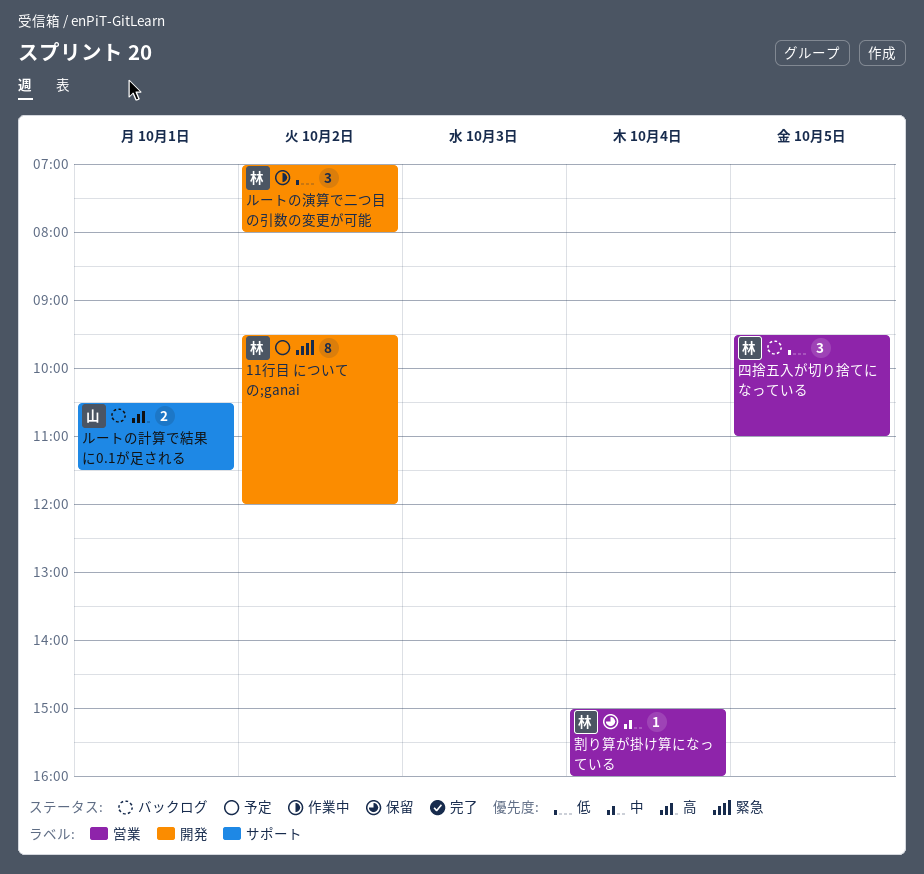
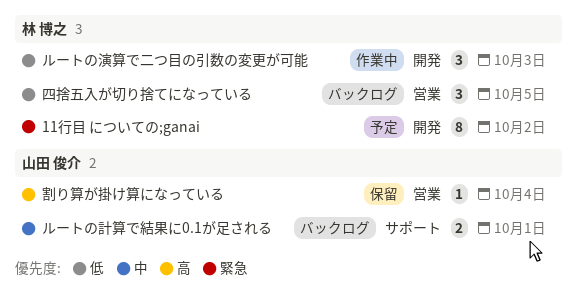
ルートの演算で二つ目の引数の変更が可能, day: Oct 2 -> Oct 3
ルートの計算で結果に0.1が足される, priority: 高 -> 中
割り算が掛け算になっている, owner: 林 博之 -> 山田 俊介
割り算が掛け算になっている, priority: 中 -> 高

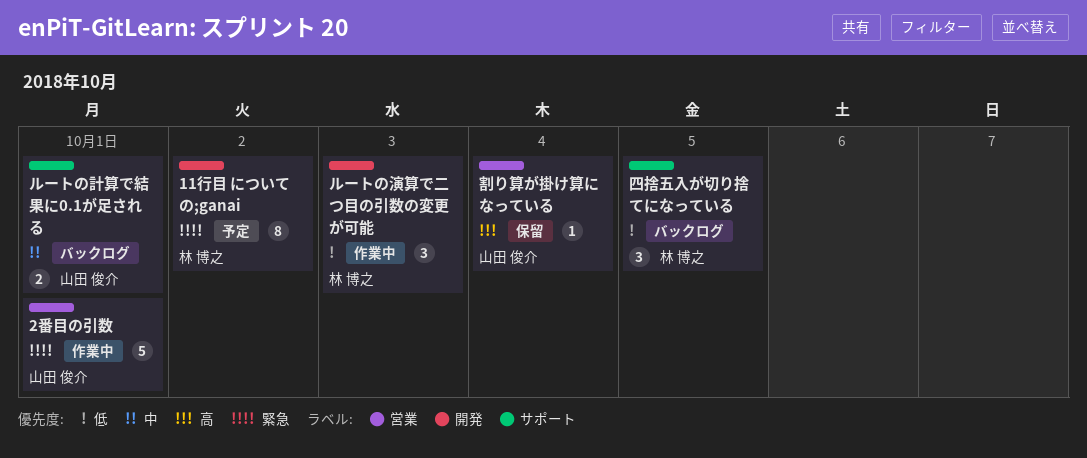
2番目の引数: none -> present
四捨五入が切り捨てになっている, label: 営業 -> サポート

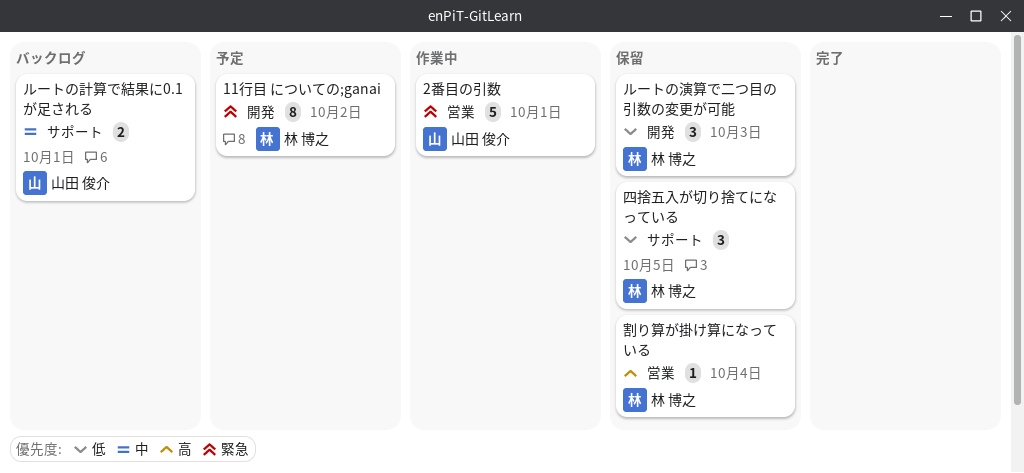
ルートの演算で二つ目の引数の変更が可能, status: 作業中 -> 保留
割り算が掛け算になっている, owner: 山田 俊介 -> 林 博之
四捨五入が切り捨てになっている, status: バックログ -> 保留

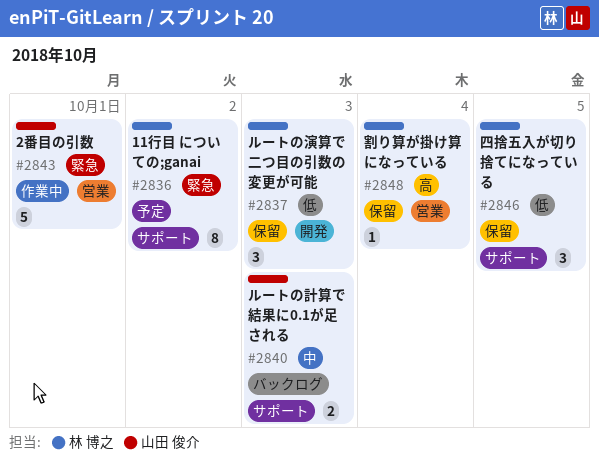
11行目 についての;ganai, label: 開発 -> サポート
ルートの計算で結果に0.1が足される, day: Oct 1 -> Oct 3

